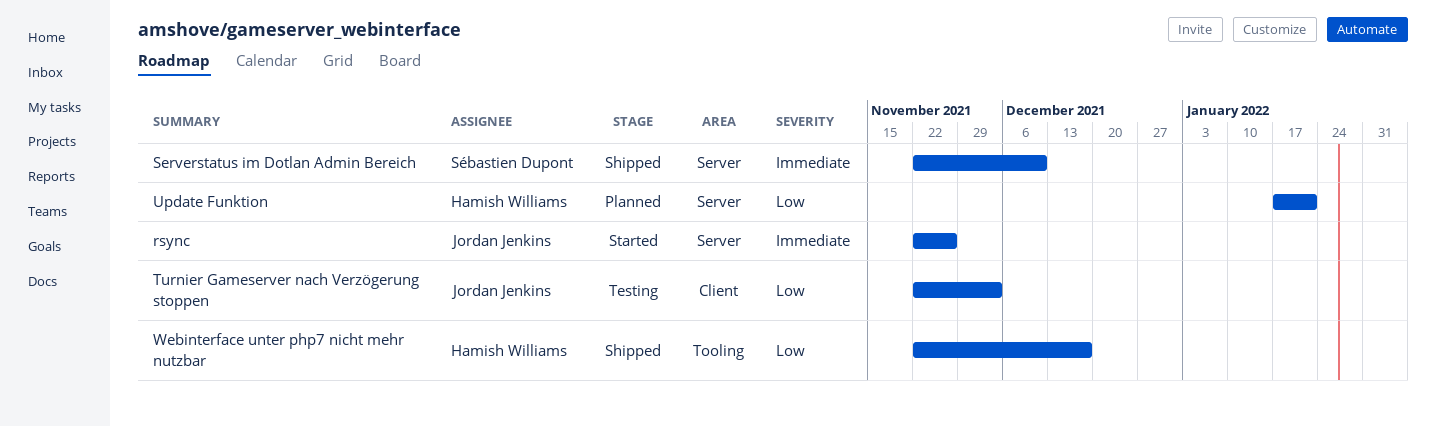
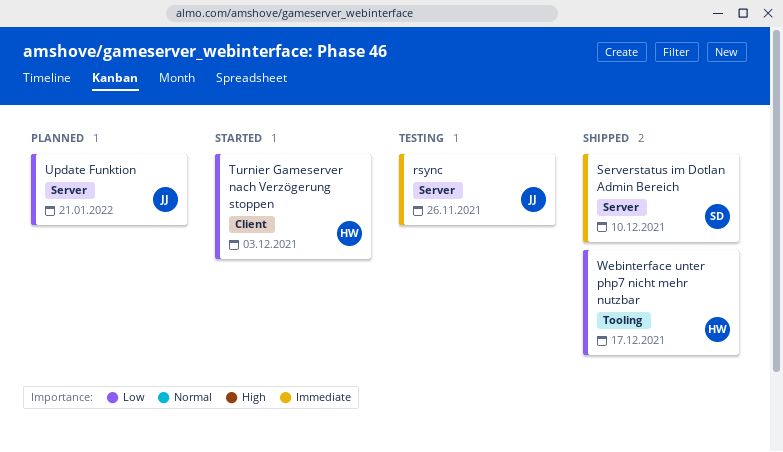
rsync, status: Started -> Testing
Turnier Gameserver nach Verzögerung stoppen, status: Testing -> Started
Turnier Gameserver nach Verzögerung stoppen, owner: Jordan Jenkins -> Hamish Williams
Update Funktion, owner: Hamish Williams -> Jordan Jenkins

